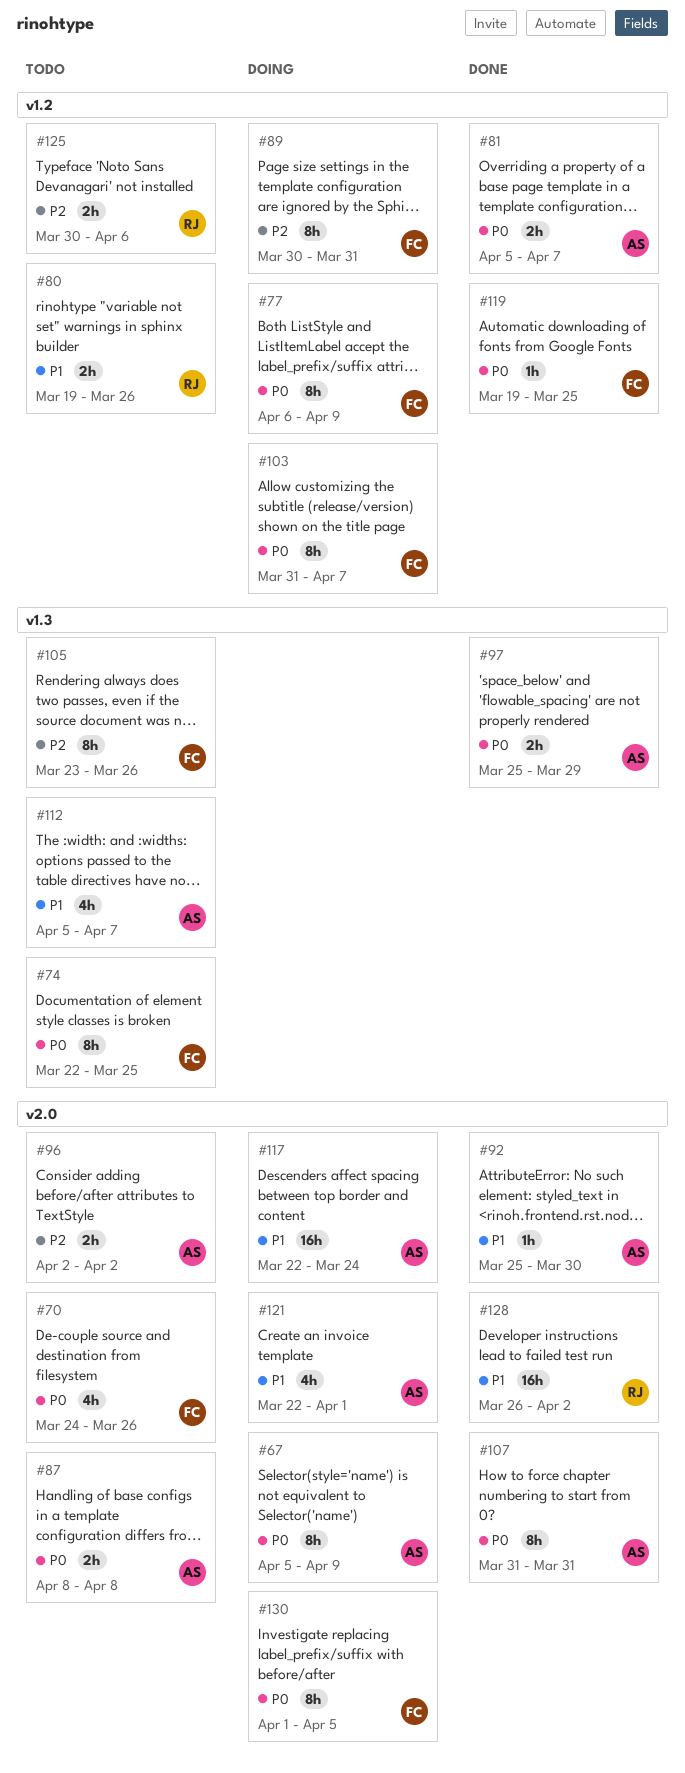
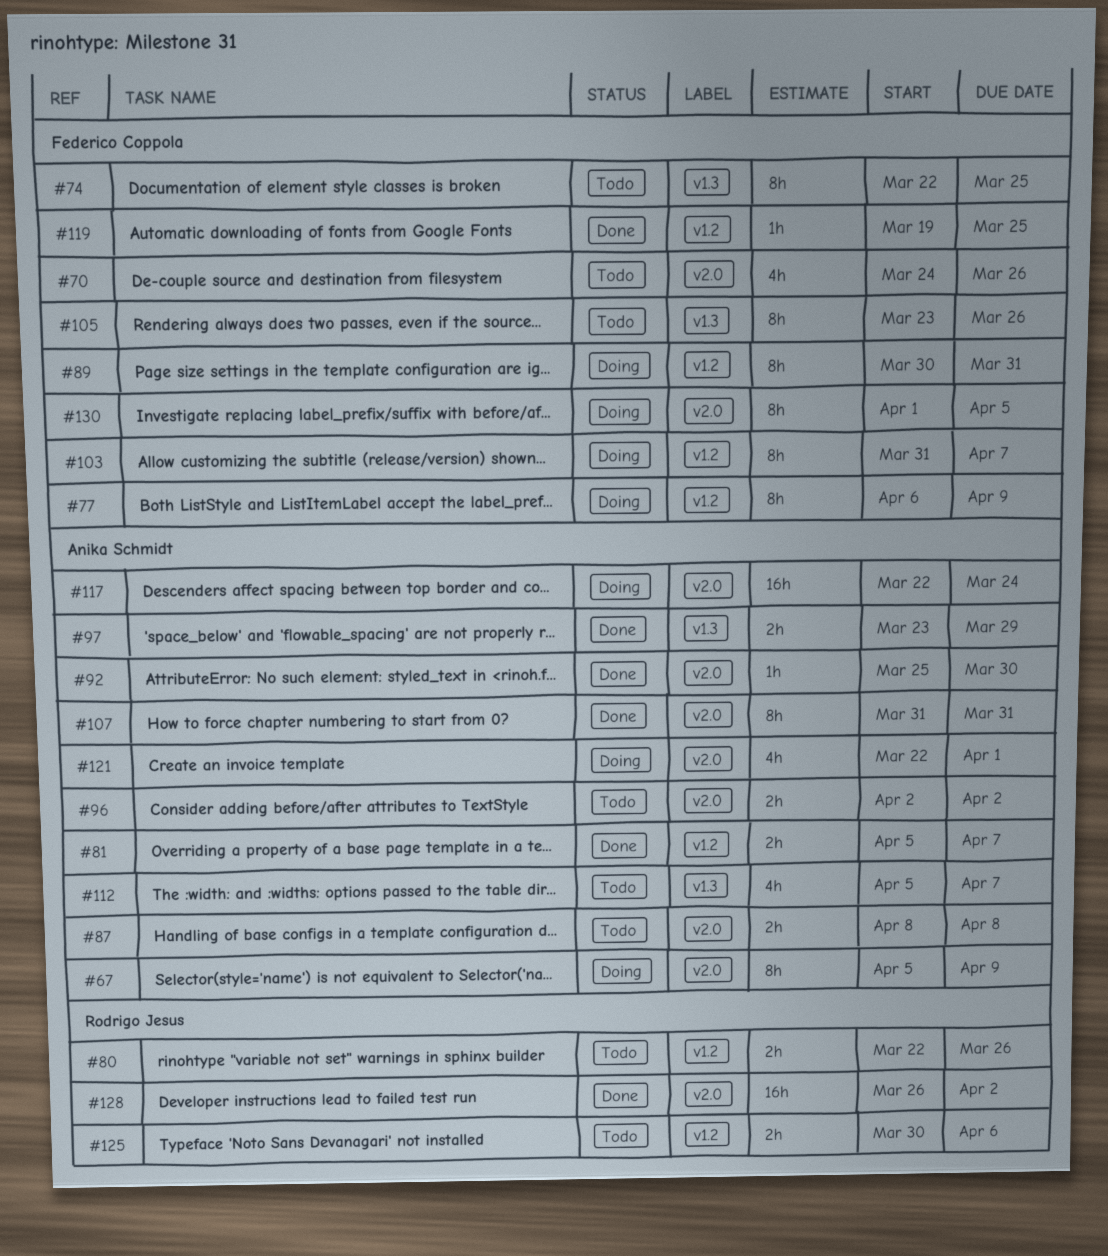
#80, start: Mar 19 -> Mar 22
#97, start: Mar 25 -> Mar 23

